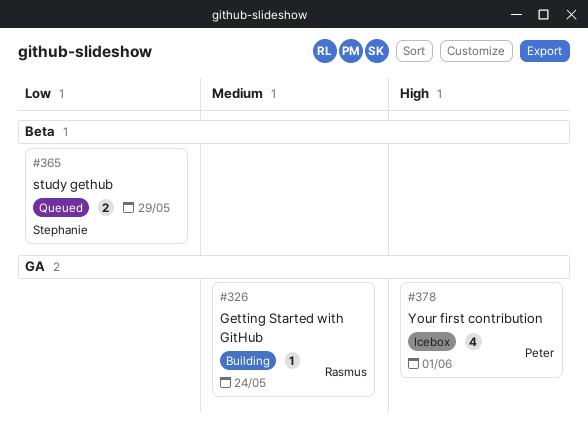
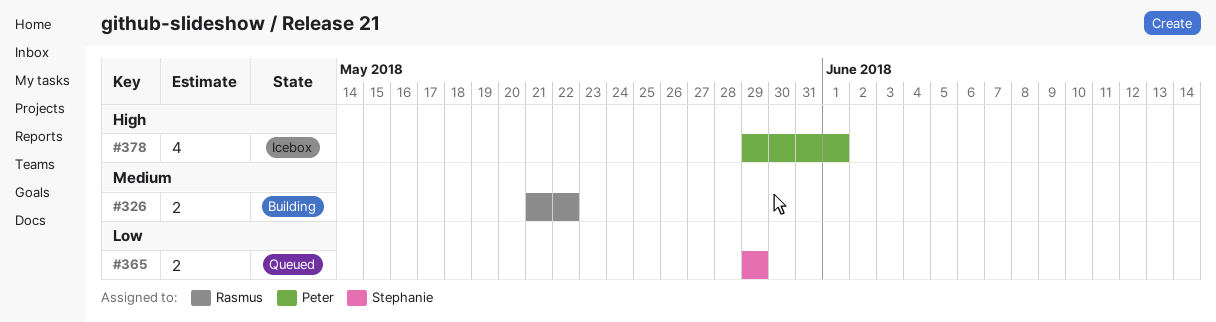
#326, estimate: 1 -> 2
#326, due: May 24 -> May 22

